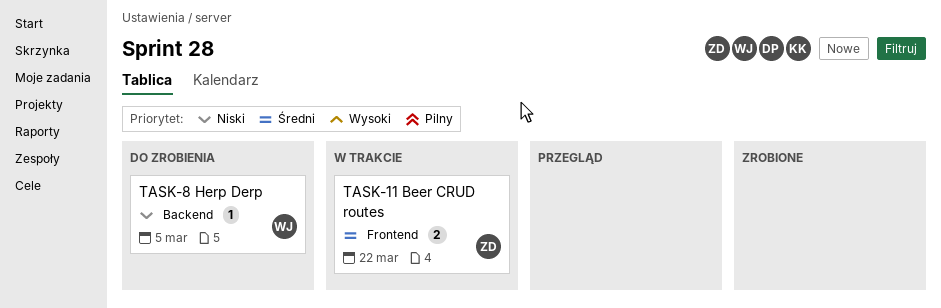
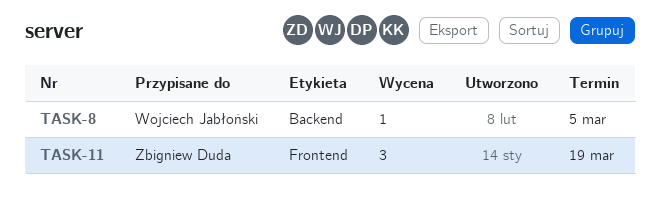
TASK-11, estimate: 2 -> 3
TASK-11, due: Mar 22 -> Mar 19

